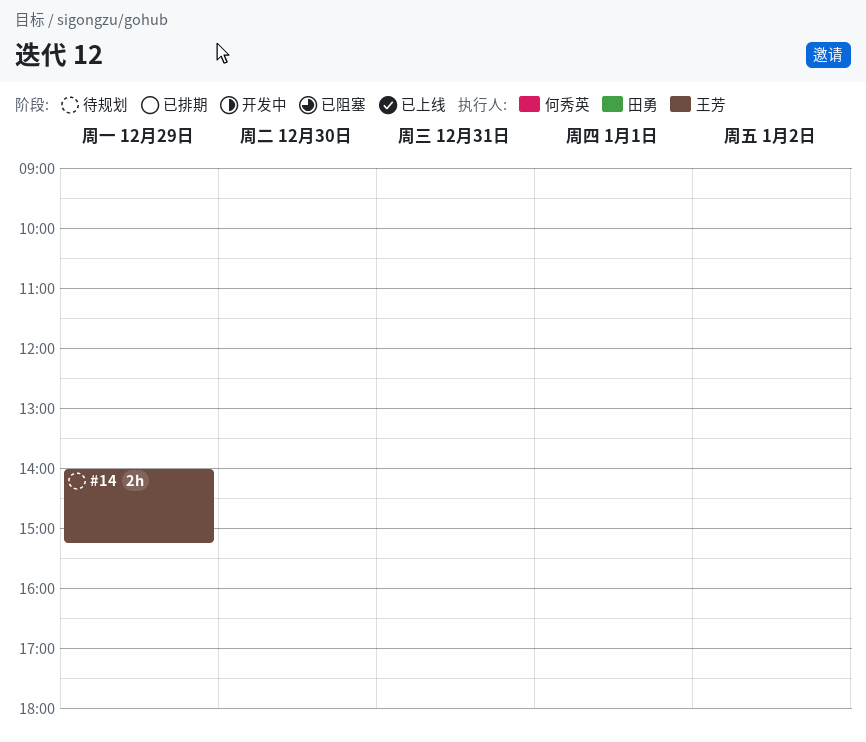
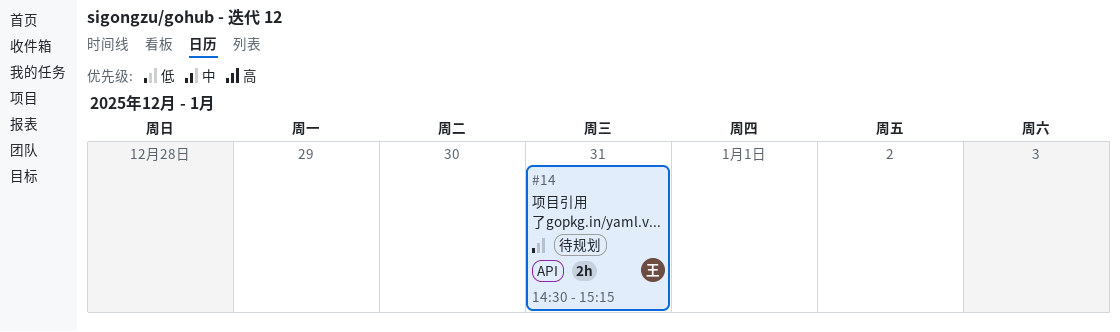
#14, day: Dec 29 -> Dec 31
#14, begins: 14:00 -> 14:30

